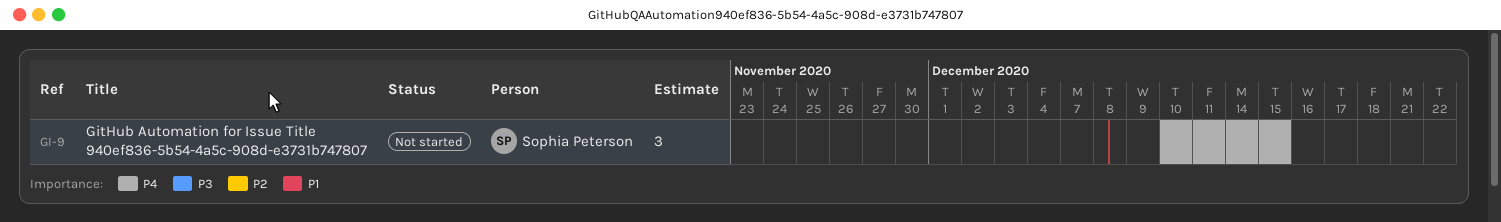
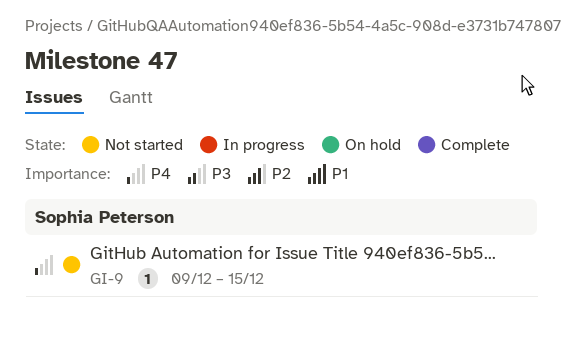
GI-9, estimate: 3 -> 1
GI-9, start: Dec 10 -> Dec 9

